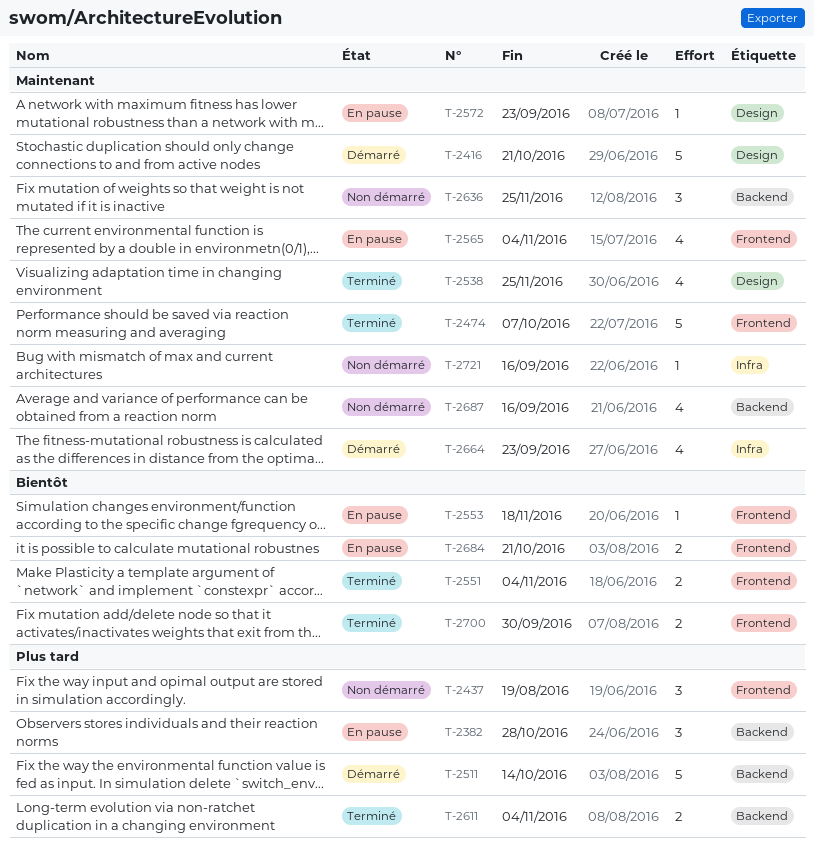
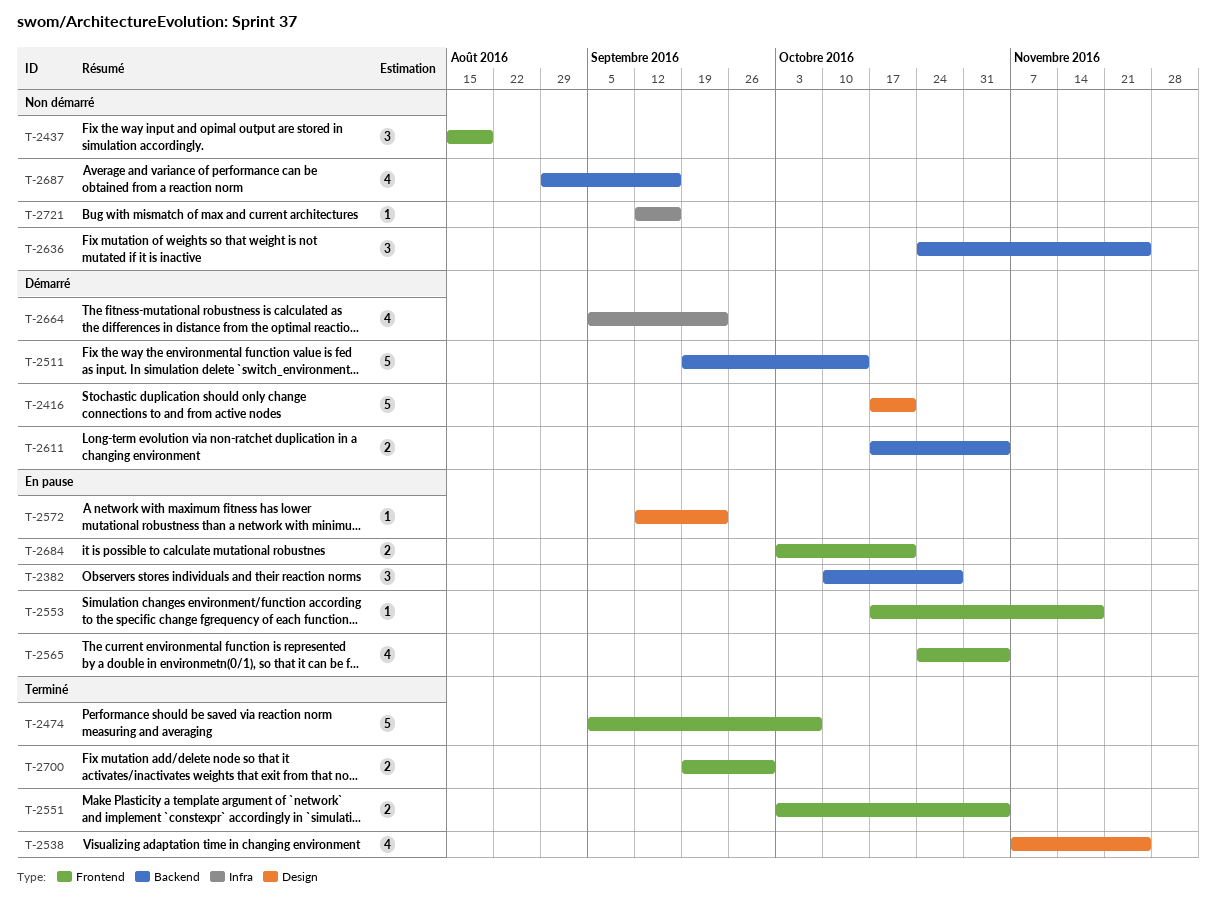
T-2611, status: Terminé -> Démarré

